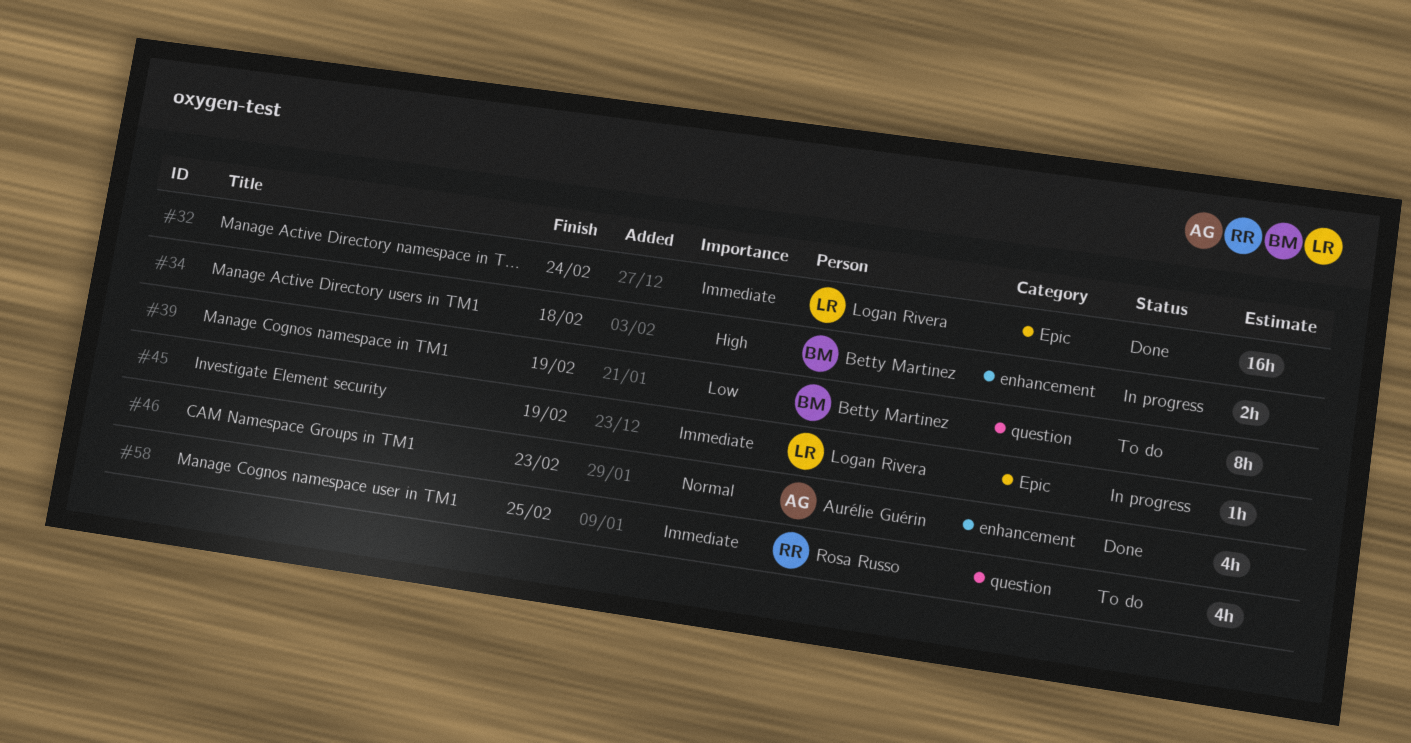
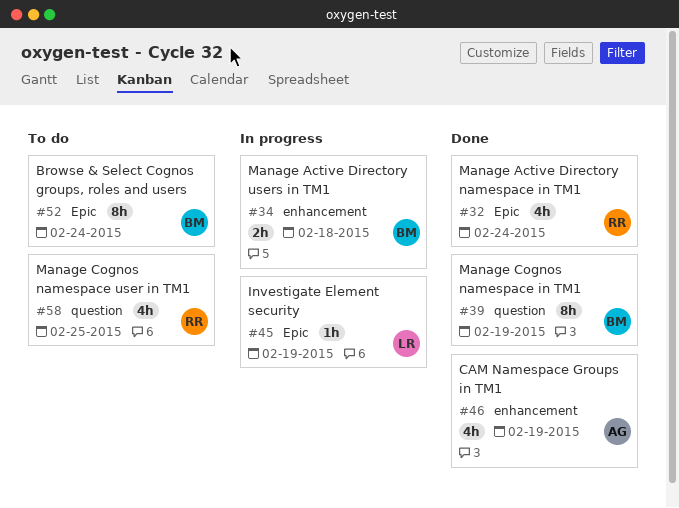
#32, owner: Logan Rivera -> Rosa Russo
#32, estimate: 16h -> 4h
#39, status: To do -> Done
#46, due: Feb 23 -> Feb 19
#52: none -> present

